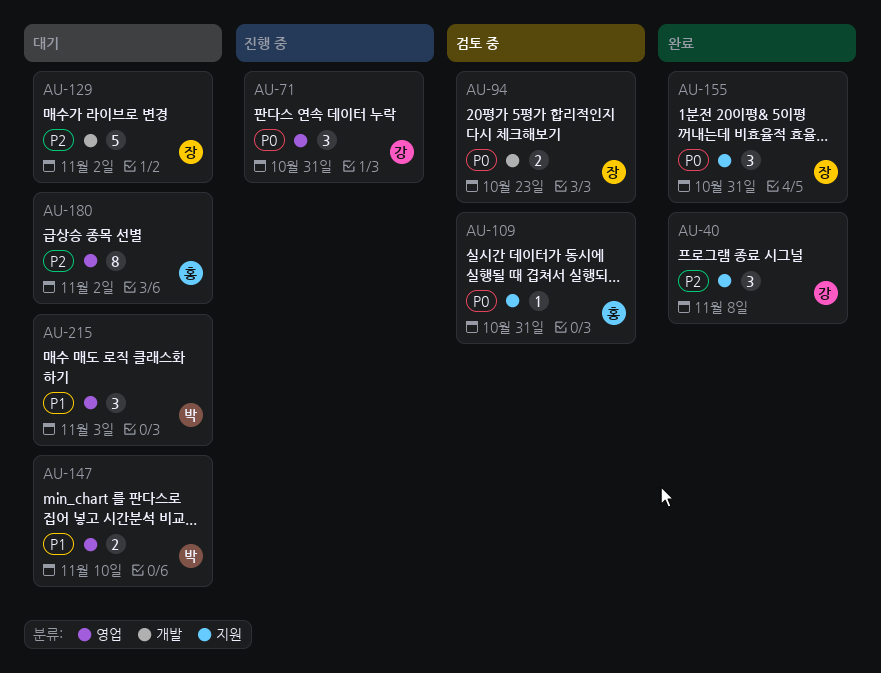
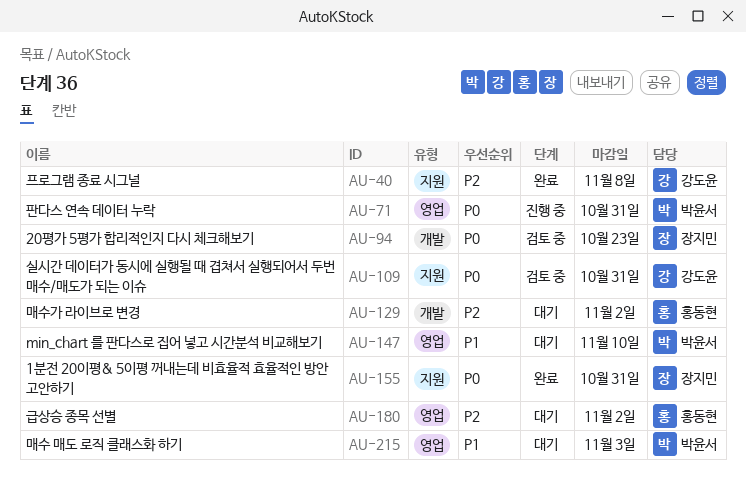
AU-71, owner: 강도윤 -> 박윤서
AU-109, owner: 홍동현 -> 강도윤
AU-129, owner: 장지민 -> 홍동현

